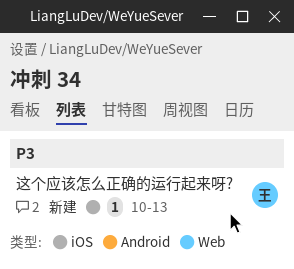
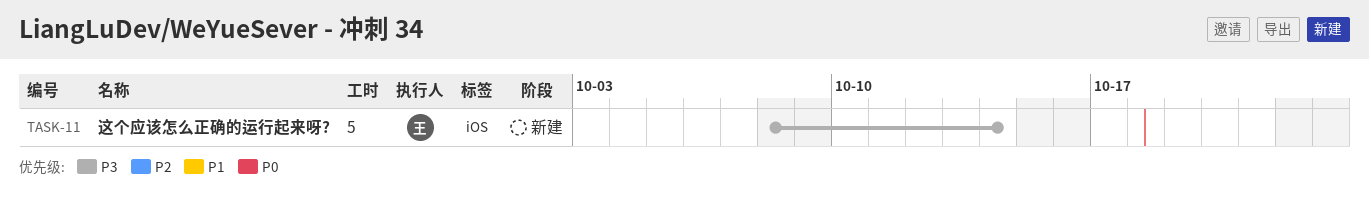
这个应该怎么正确的运行起来呀?, estimate: 1 -> 5
这个应该怎么正确的运行起来呀?, due: Oct 13 -> Oct 14

